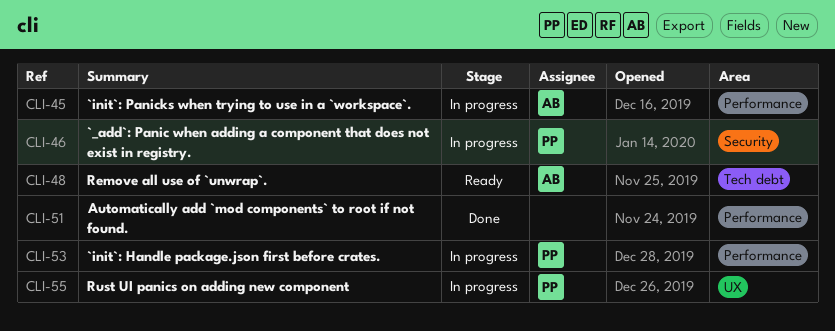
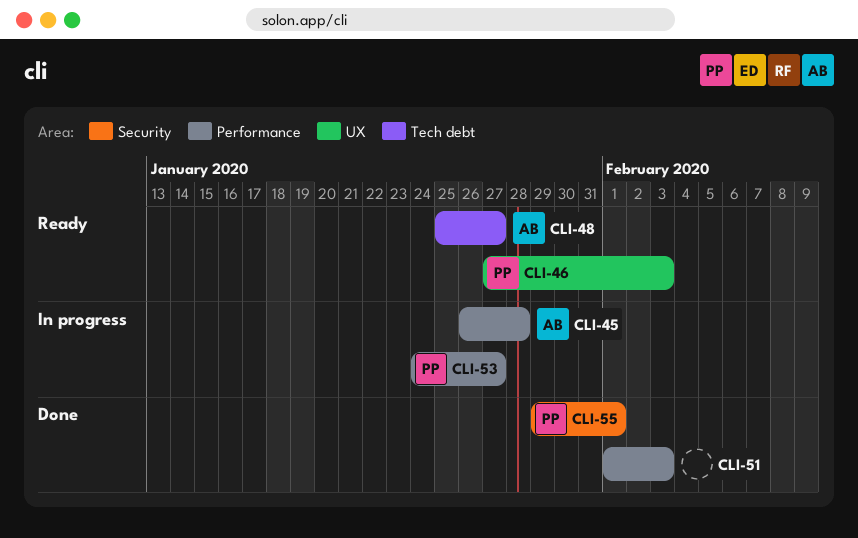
CLI-46, status: In progress -> Ready
CLI-46, label: Security -> UX
CLI-55, status: In progress -> Done
CLI-55, label: UX -> Security

